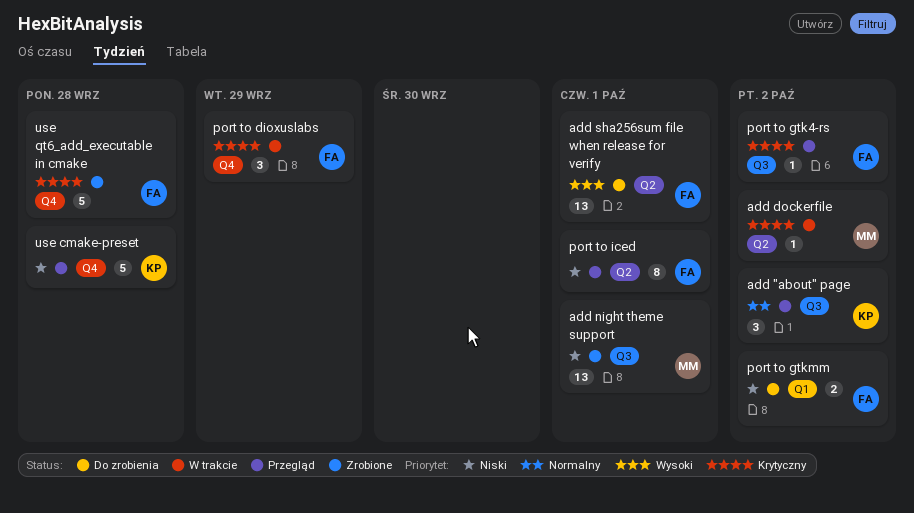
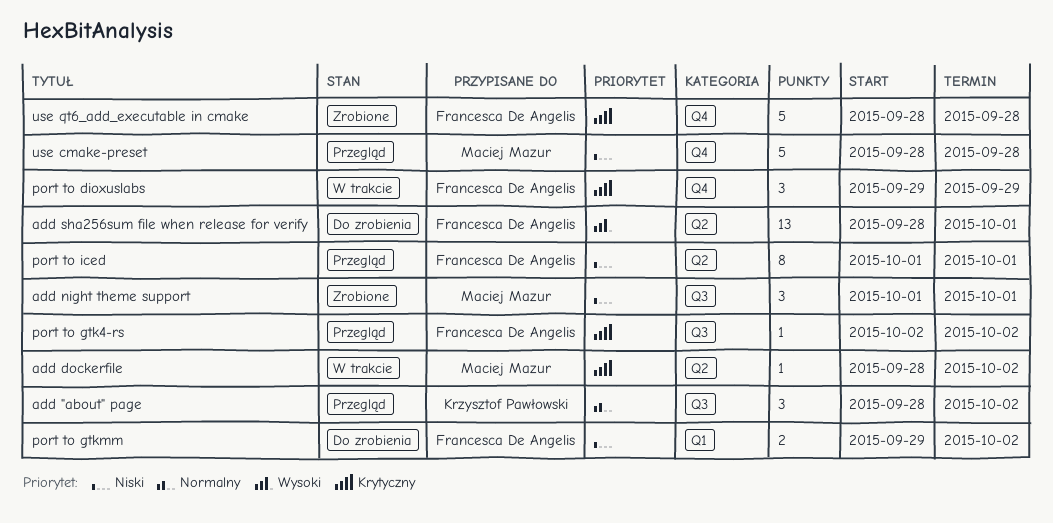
add night theme support, estimate: 13 -> 3
use cmake-preset, owner: Krzysztof Pawłowski -> Maciej Mazur

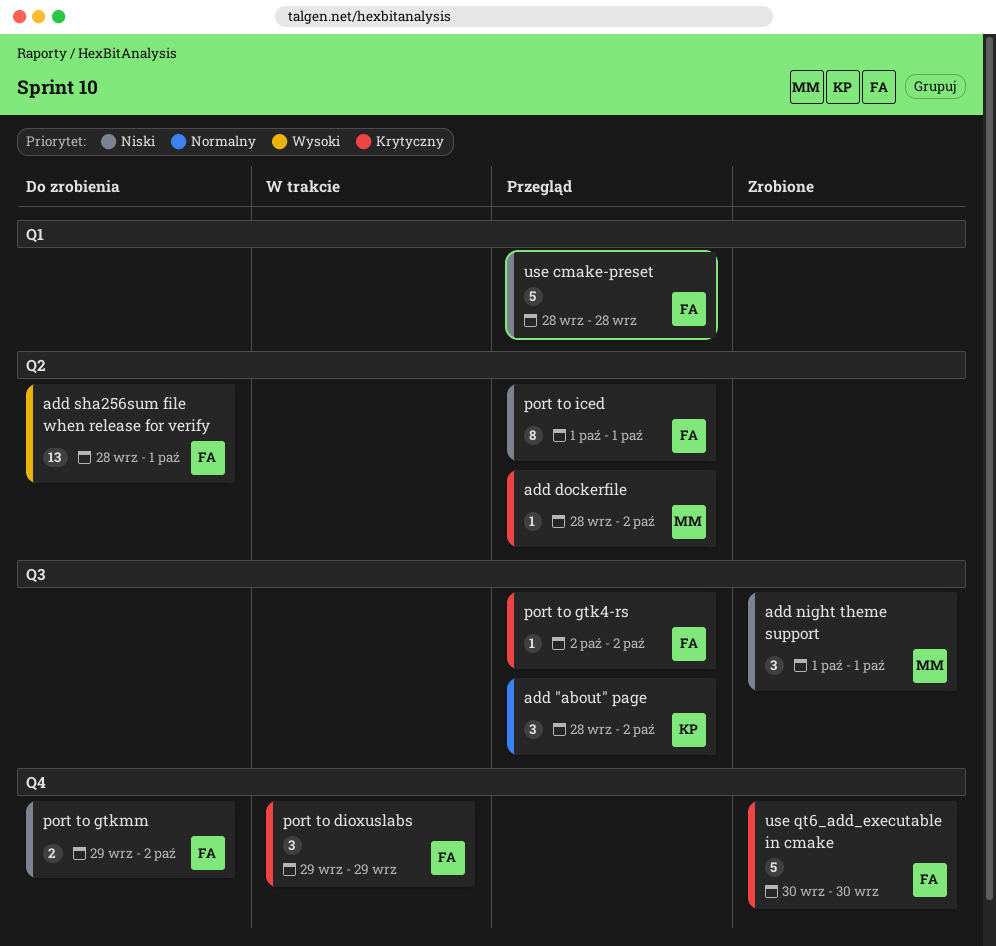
add dockerfile, status: W trakcie -> Przegląd
port to gtkmm, label: Q1 -> Q4
use cmake-preset, owner: Maciej Mazur -> Francesca De Angelis
use cmake-preset, label: Q4 -> Q1
use qt6_add_executable in cmake, start: Sep 28 -> Sep 30
use qt6_add_executable in cmake, due: Sep 28 -> Sep 30

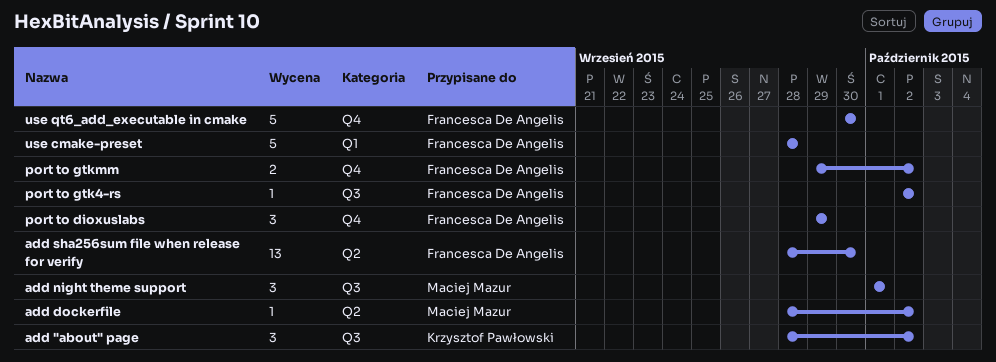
add sha256sum file when release for verify, due: Oct 1 -> Sep 30
port to iced: present -> none

